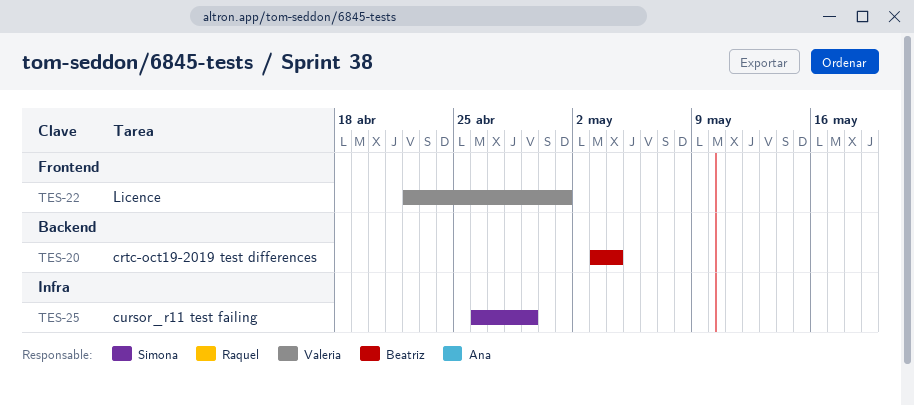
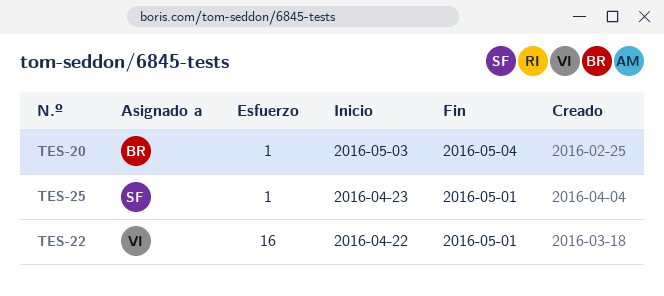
TES-25, start: Apr 26 -> Apr 23
TES-25, due: Apr 29 -> May 1

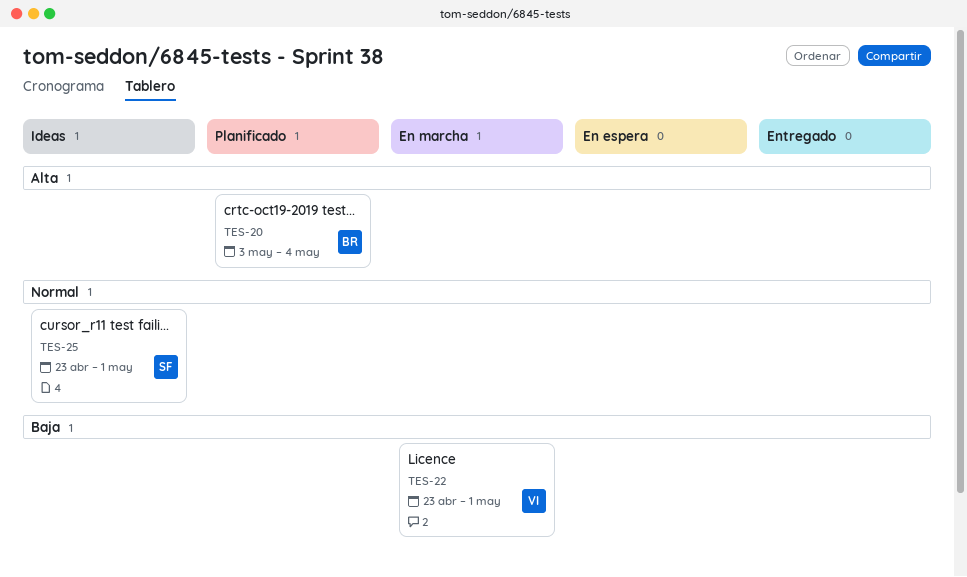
TES-22, start: Apr 22 -> Apr 23

